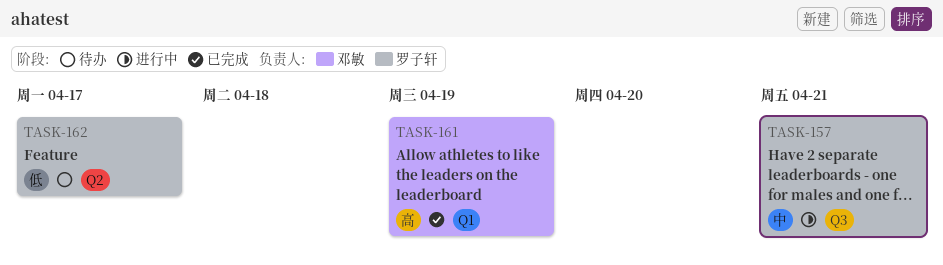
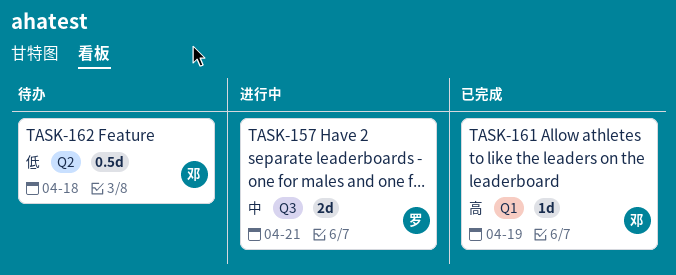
TASK-162, owner: 罗子轩 -> 邓敏
TASK-162, due: Apr 17 -> Apr 18

